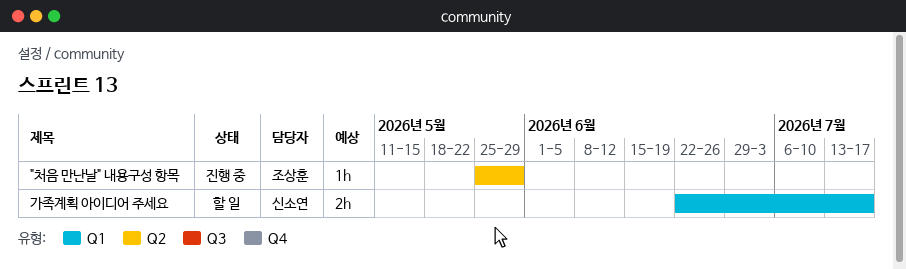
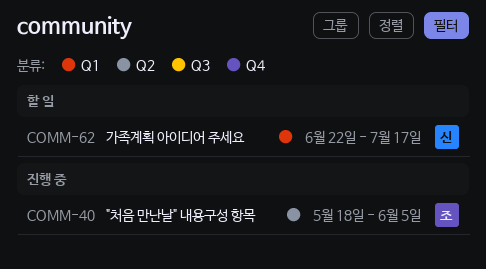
"처음 만난날" 내용구성 항목, start: May 25 -> May 18
"처음 만난날" 내용구성 항목, due: May 29 -> Jun 5

